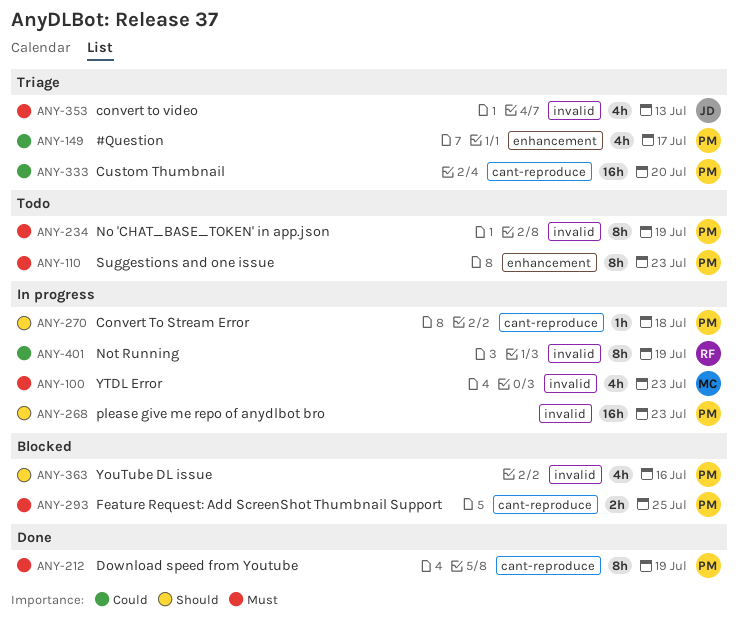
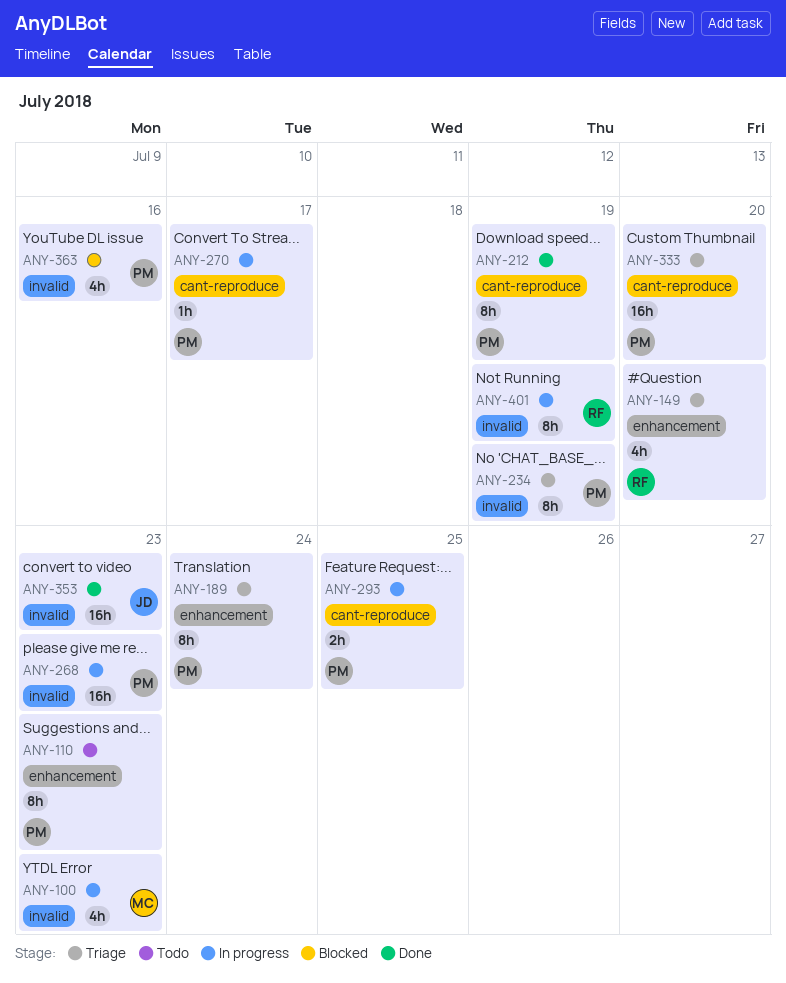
ANY-149, owner: PM -> RF
ANY-149, due: Jul 17 -> Jul 20
ANY-189: none -> present
ANY-234, status: Todo -> Triage
ANY-270, due: Jul 18 -> Jul 17
ANY-293, status: Blocked -> In progress
ANY-353, status: Triage -> Done
ANY-353, estimate: 4h -> 16h
ANY-353, due: Jul 13 -> Jul 23

